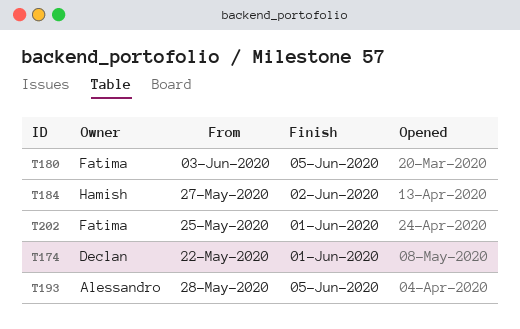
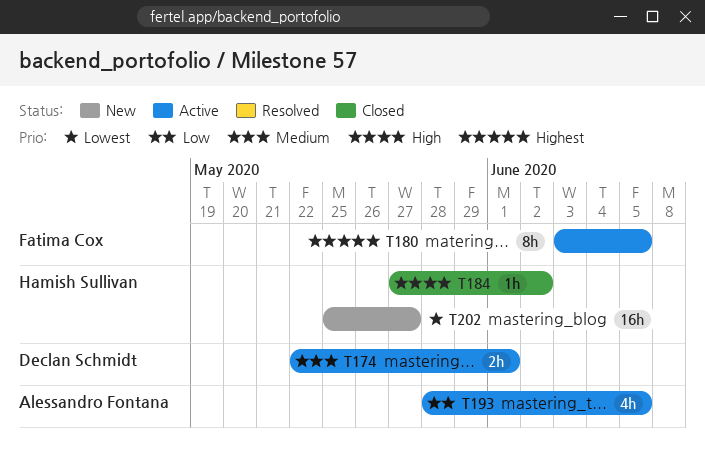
T202, owner: Fatima Cox -> Hamish Sullivan
T202, due: Jun 1 -> May 27

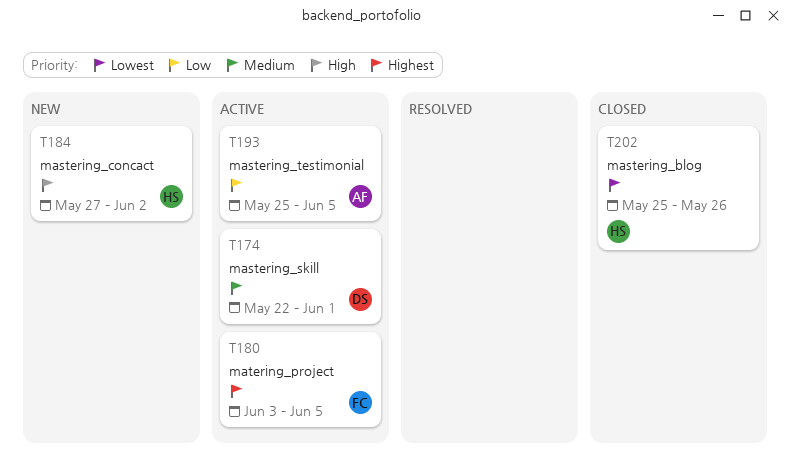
T184, status: Closed -> New
T193, start: May 28 -> May 25
T202, status: New -> Closed
T202, due: May 27 -> May 26

